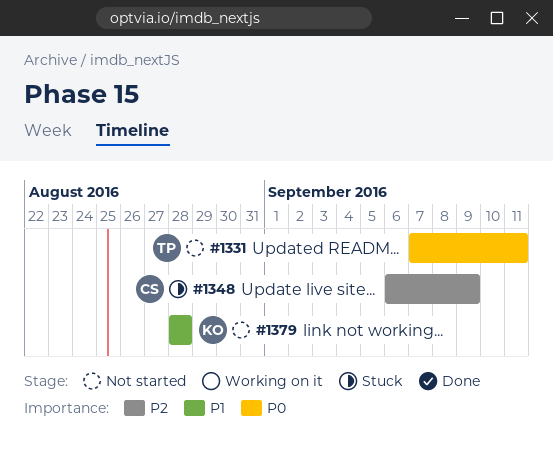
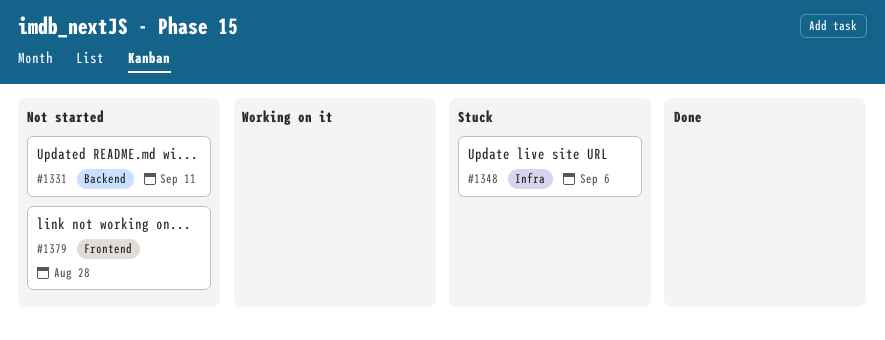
#1348, due: Sep 9 -> Sep 6

